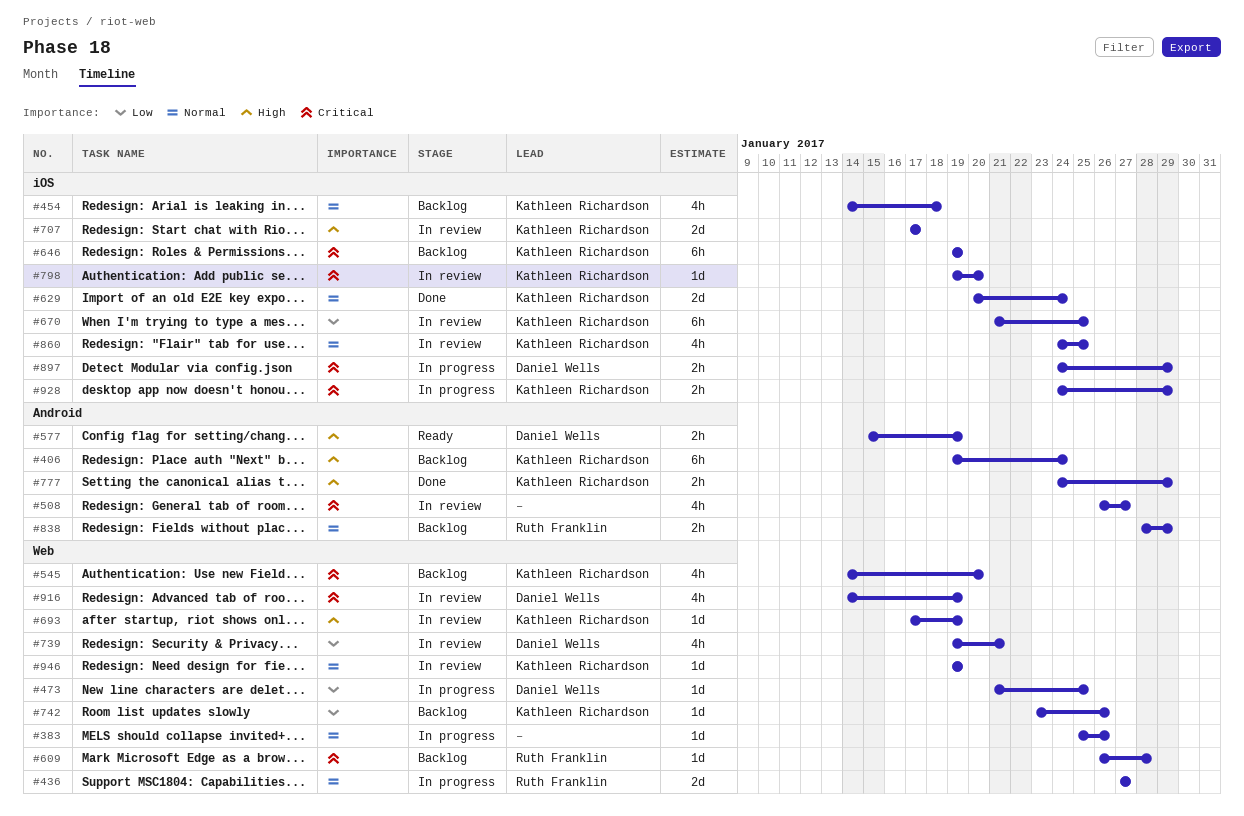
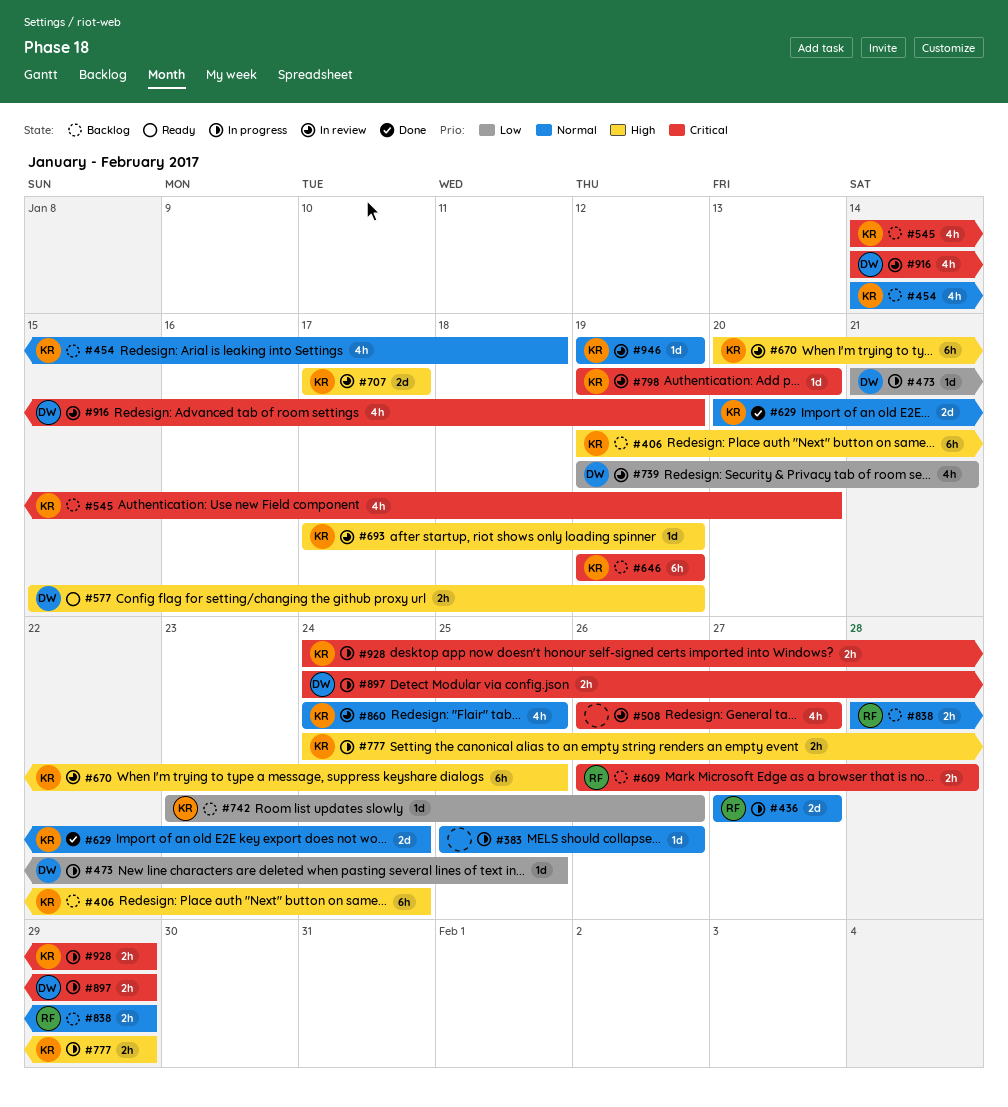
#609, estimate: 1d -> 2h
#670, priority: Low -> High
#670, start: Jan 21 -> Jan 20
#777, status: Done -> In progress

